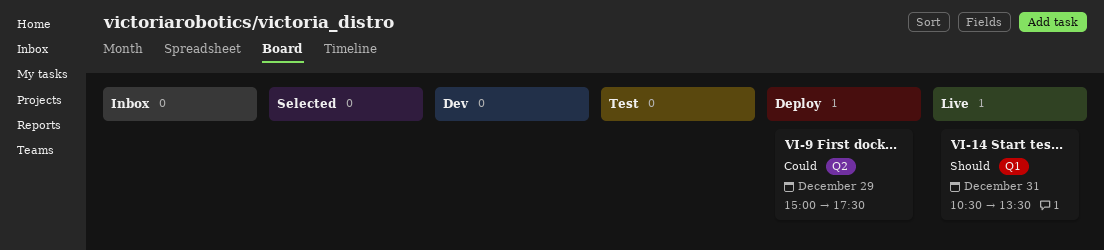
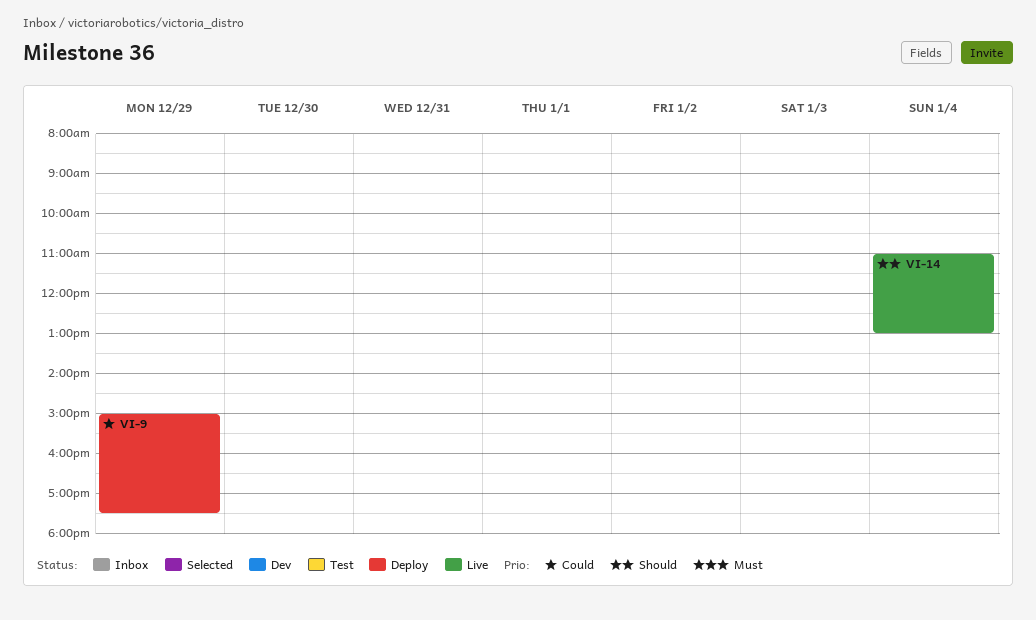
VI-14, day: Dec 31 -> Jan 4
VI-14, begins: 10:30 -> 11:00
VI-14, ends: 13:30 -> 13:00

